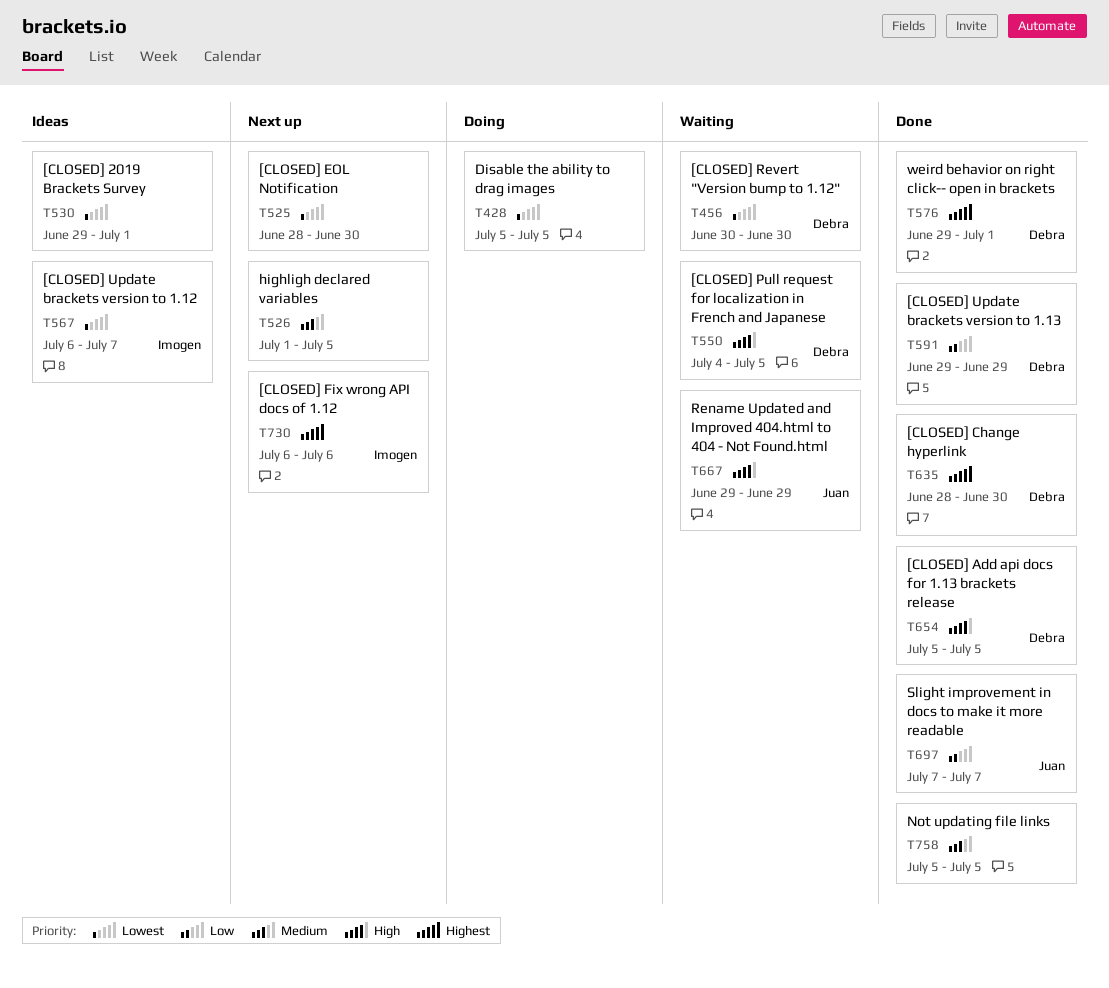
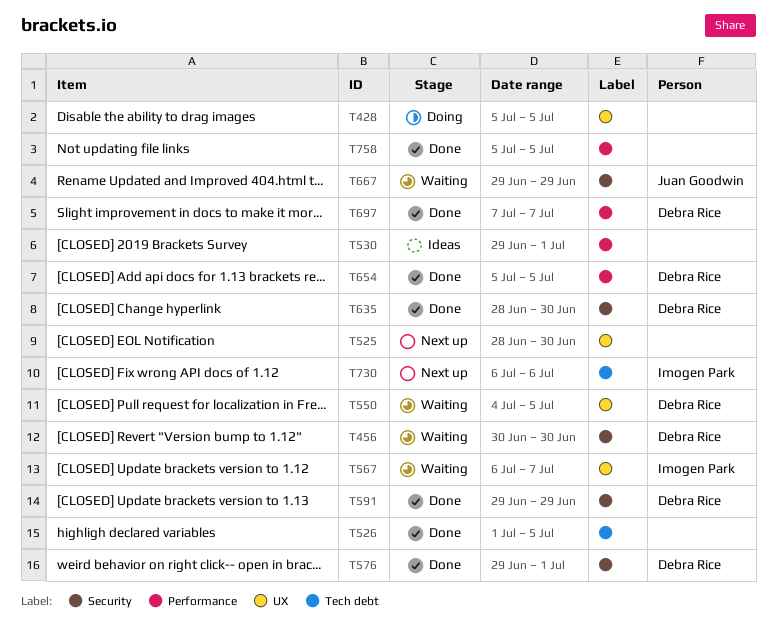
T526, status: Next up -> Done
T567, status: Ideas -> Waiting
T697, owner: Juan Goodwin -> Debra Rice

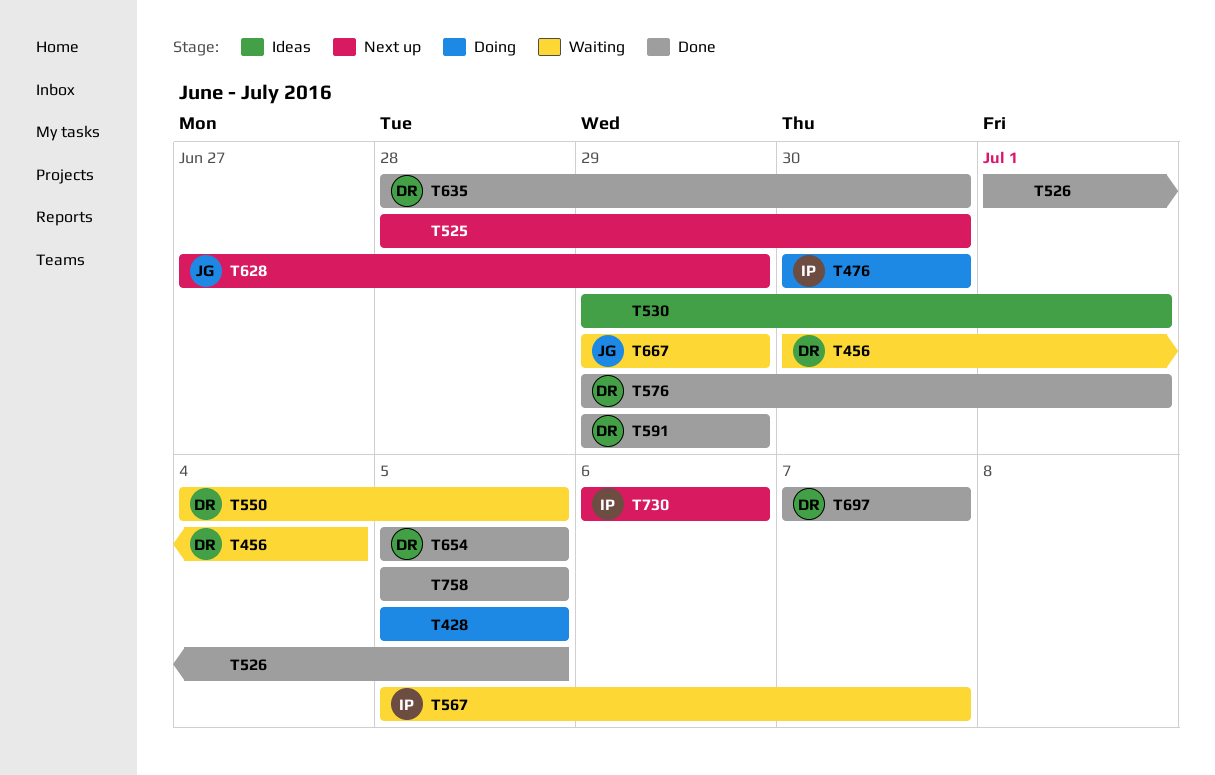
T456, due: Jun 30 -> Jul 4
T476: none -> present
T567, start: Jul 6 -> Jul 5
T628: none -> present

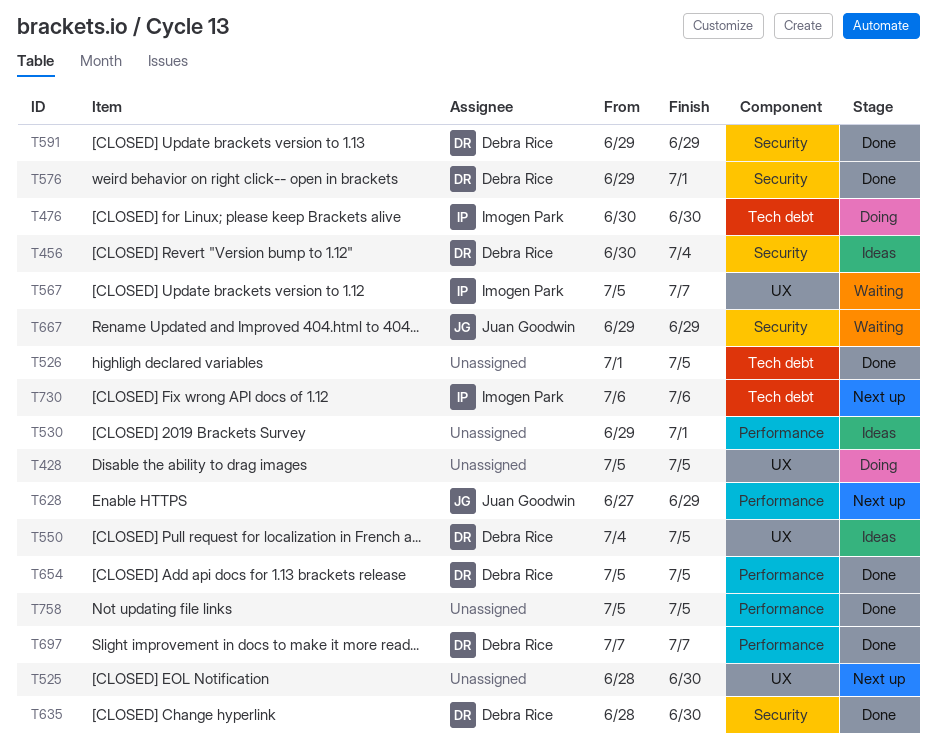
T456, status: Waiting -> Ideas
T550, status: Waiting -> Ideas

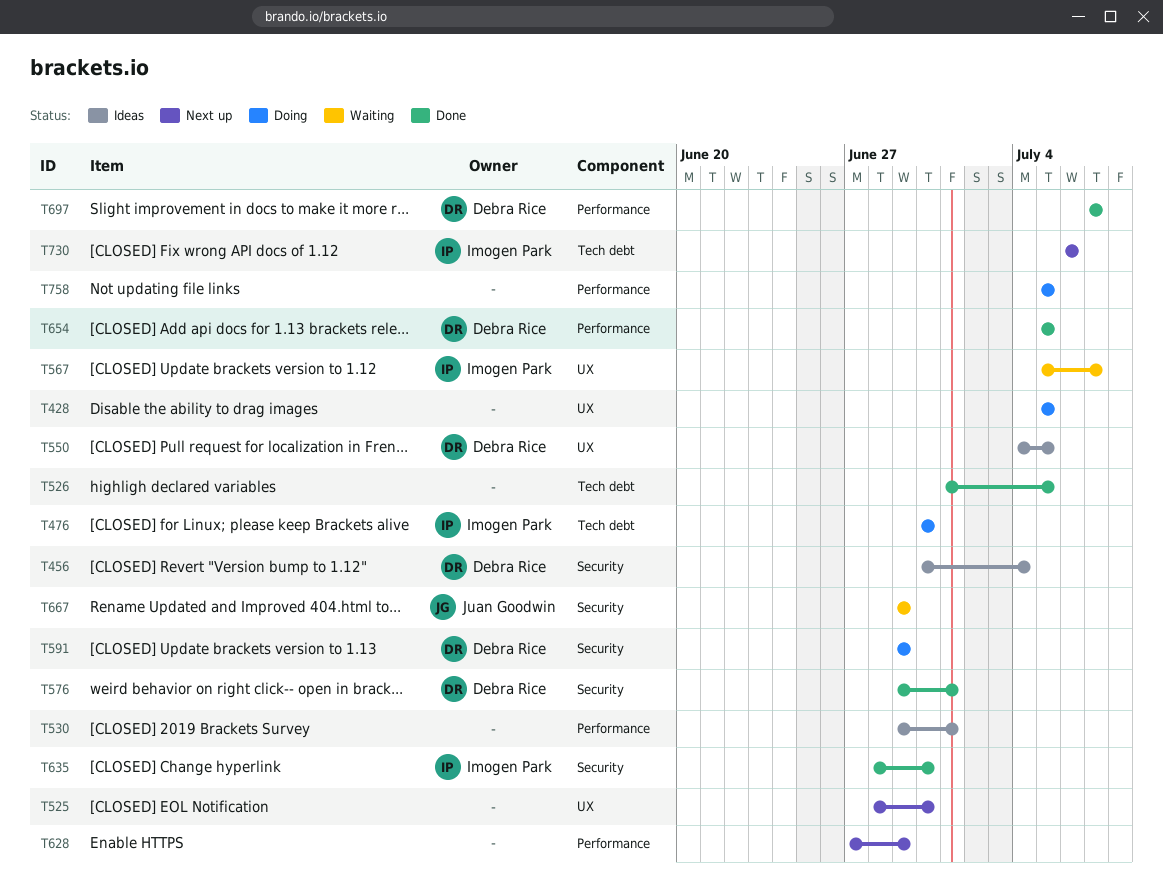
T591, status: Done -> Doing
T628, owner: Juan Goodwin -> none
T635, owner: Debra Rice -> Imogen Park
T758, status: Done -> Doing

